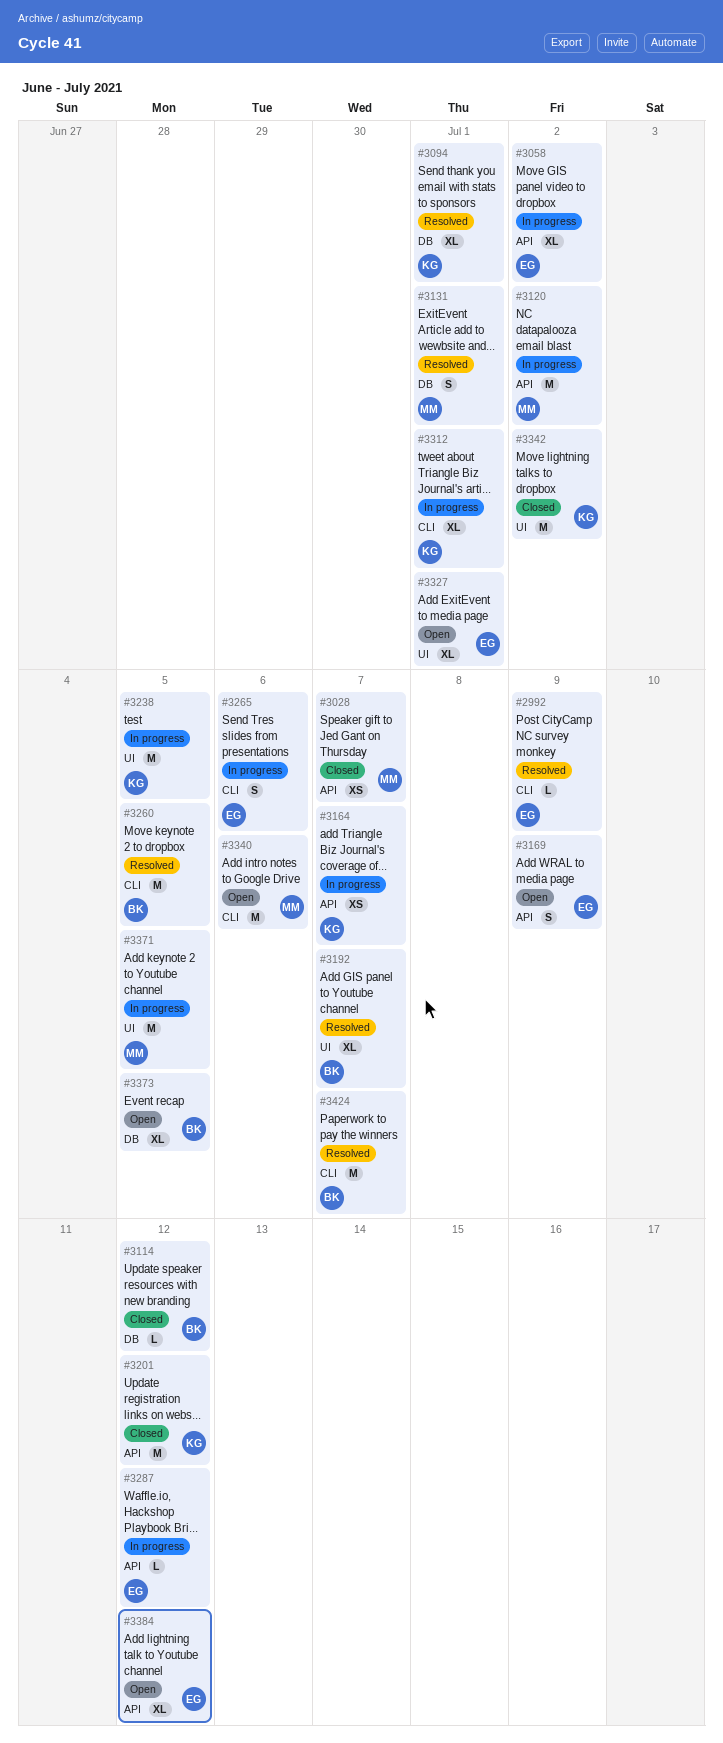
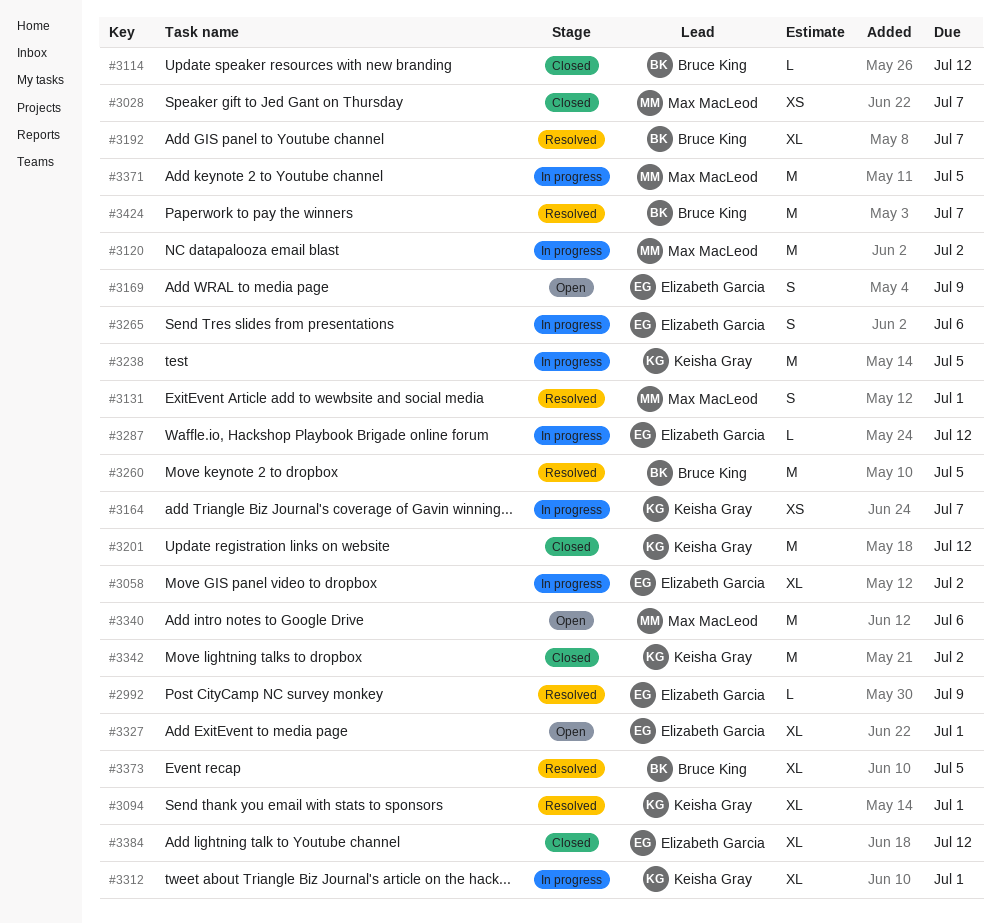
#3373, status: Open -> Resolved
#3384, status: Open -> Closed

